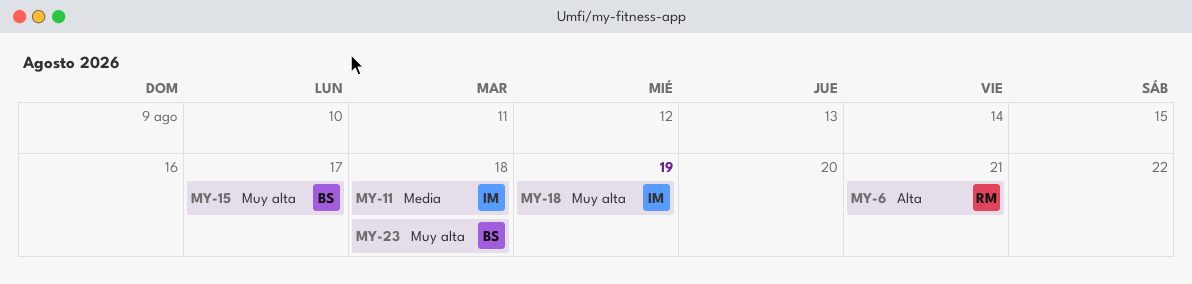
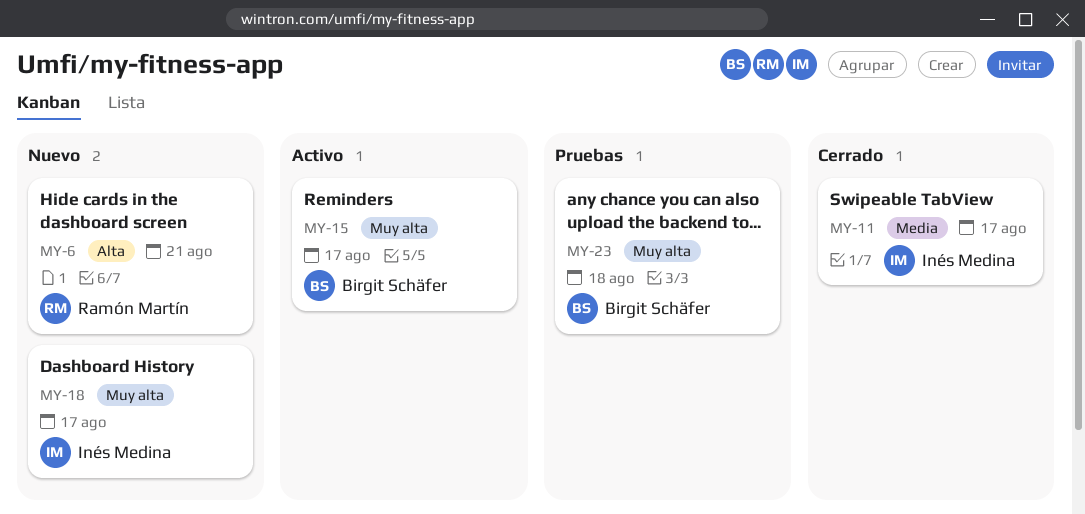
MY-11, due: Aug 18 -> Aug 17
MY-18, due: Aug 19 -> Aug 17

